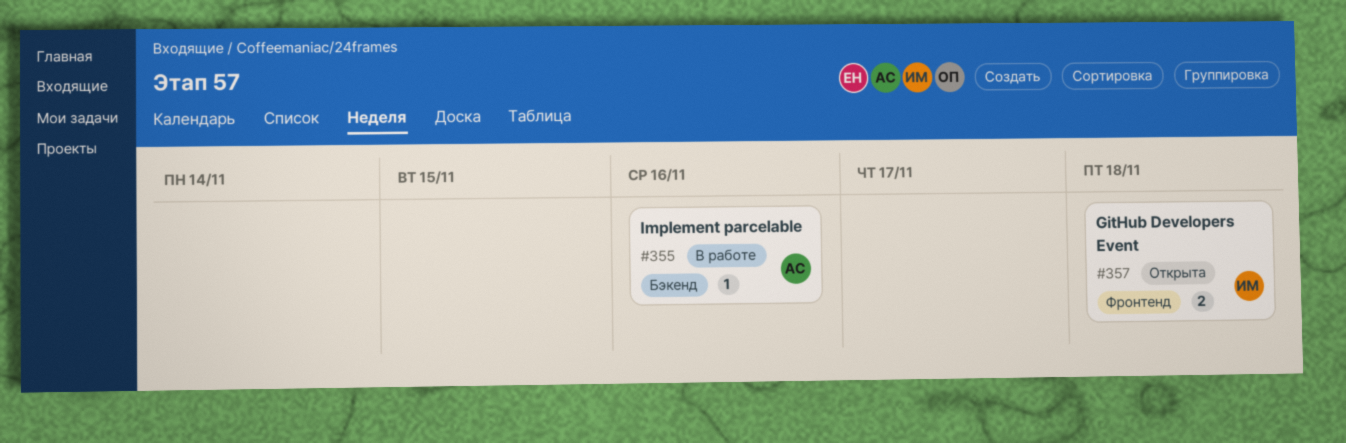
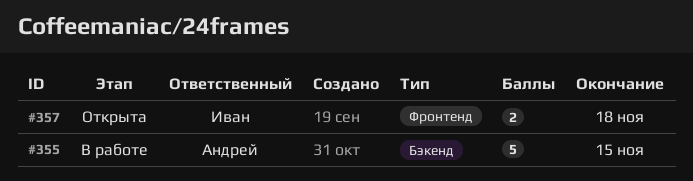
#355, estimate: 1 -> 5
#355, due: Nov 16 -> Nov 15

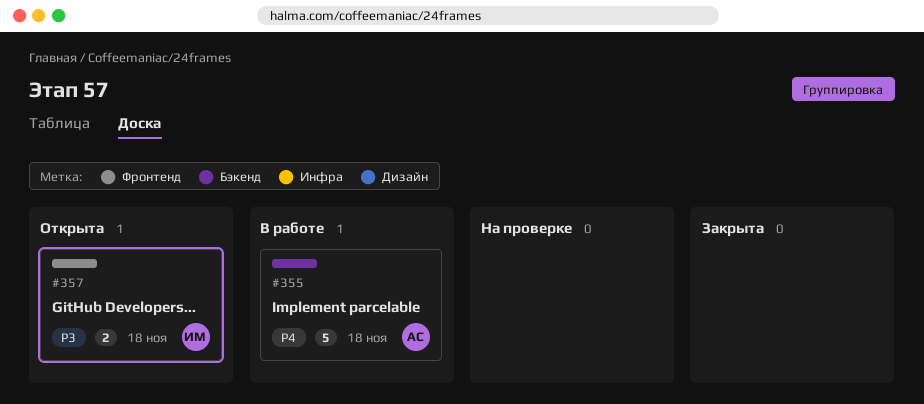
#355, due: Nov 15 -> Nov 18

